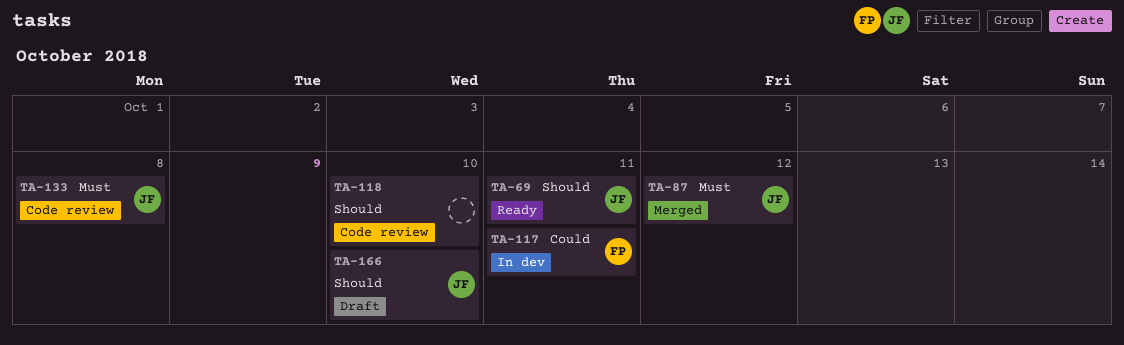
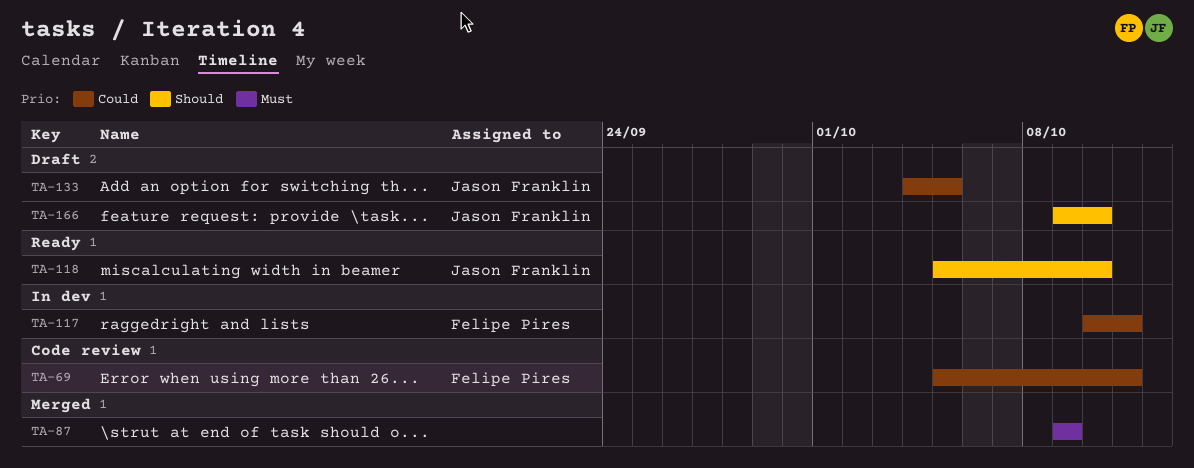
TA-69, status: Ready -> Code review
TA-69, owner: Jason Franklin -> Felipe Pires
TA-69, priority: Should -> Could
TA-87, owner: Jason Franklin -> none
TA-87, due: Oct 12 -> Oct 9
TA-118, status: Code review -> Ready
TA-118, owner: none -> Jason Franklin
TA-133, status: Code review -> Draft
TA-133, priority: Must -> Could
TA-133, due: Oct 8 -> Oct 5

